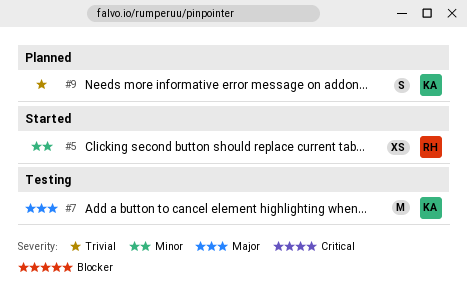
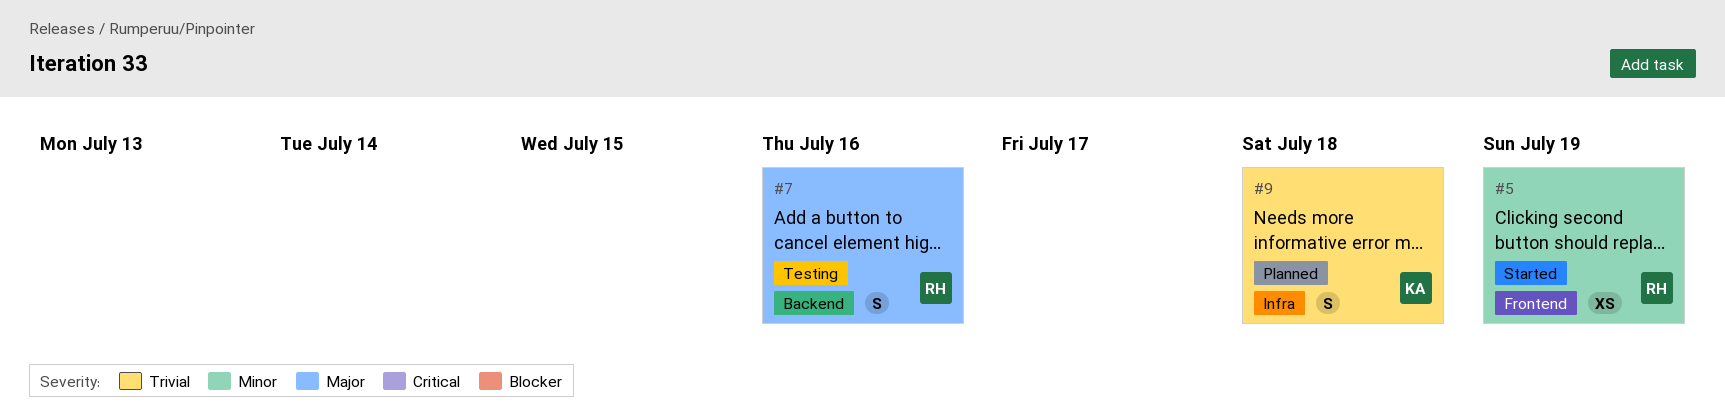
#7, owner: KA -> RH
#7, estimate: M -> S

